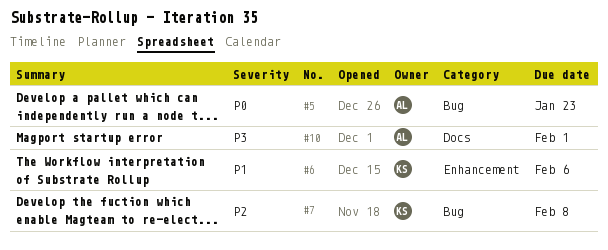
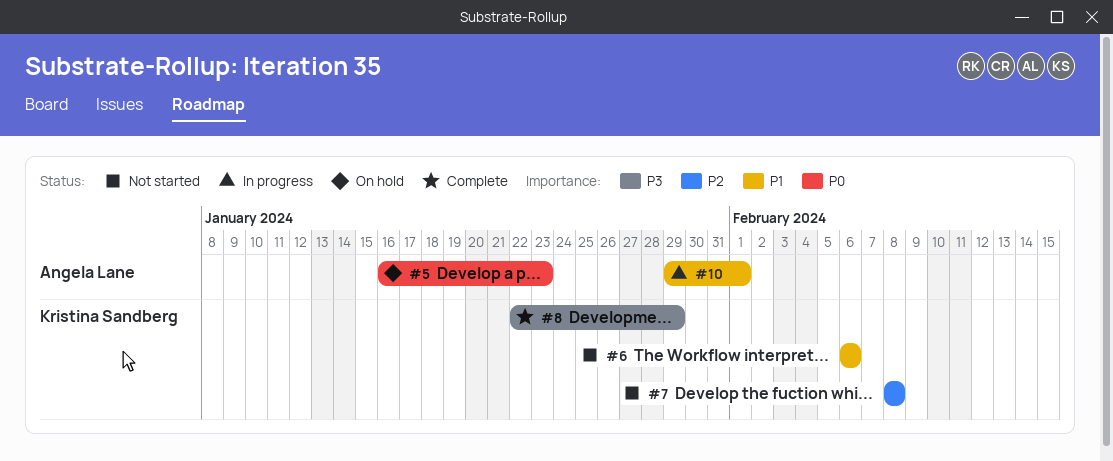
#8: none -> present
#10, priority: P3 -> P1

